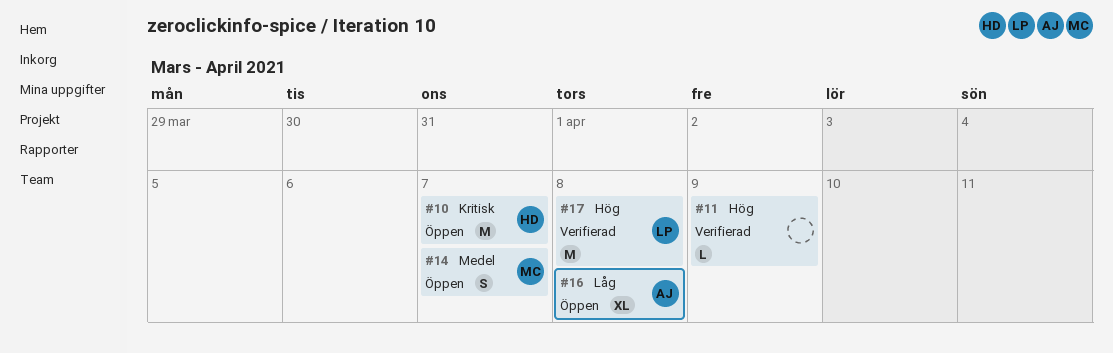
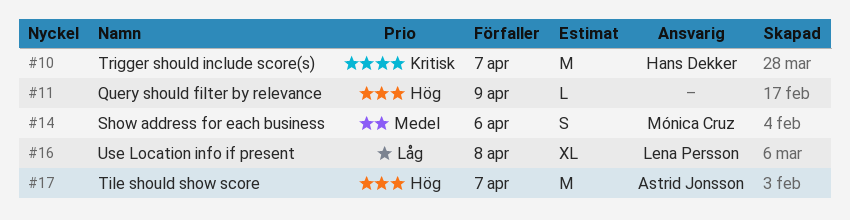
#14, due: Apr 7 -> Apr 6
#16, owner: Astrid Jonsson -> Lena Persson
#17, owner: Lena Persson -> Astrid Jonsson
#17, due: Apr 8 -> Apr 7

